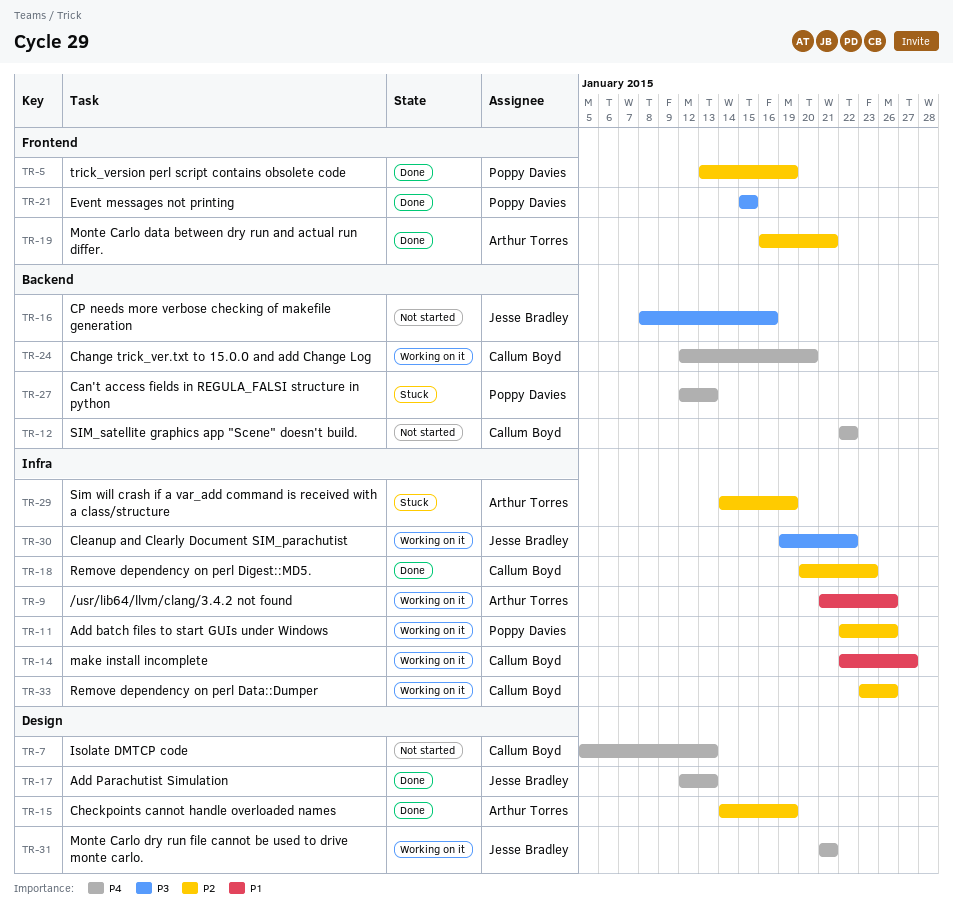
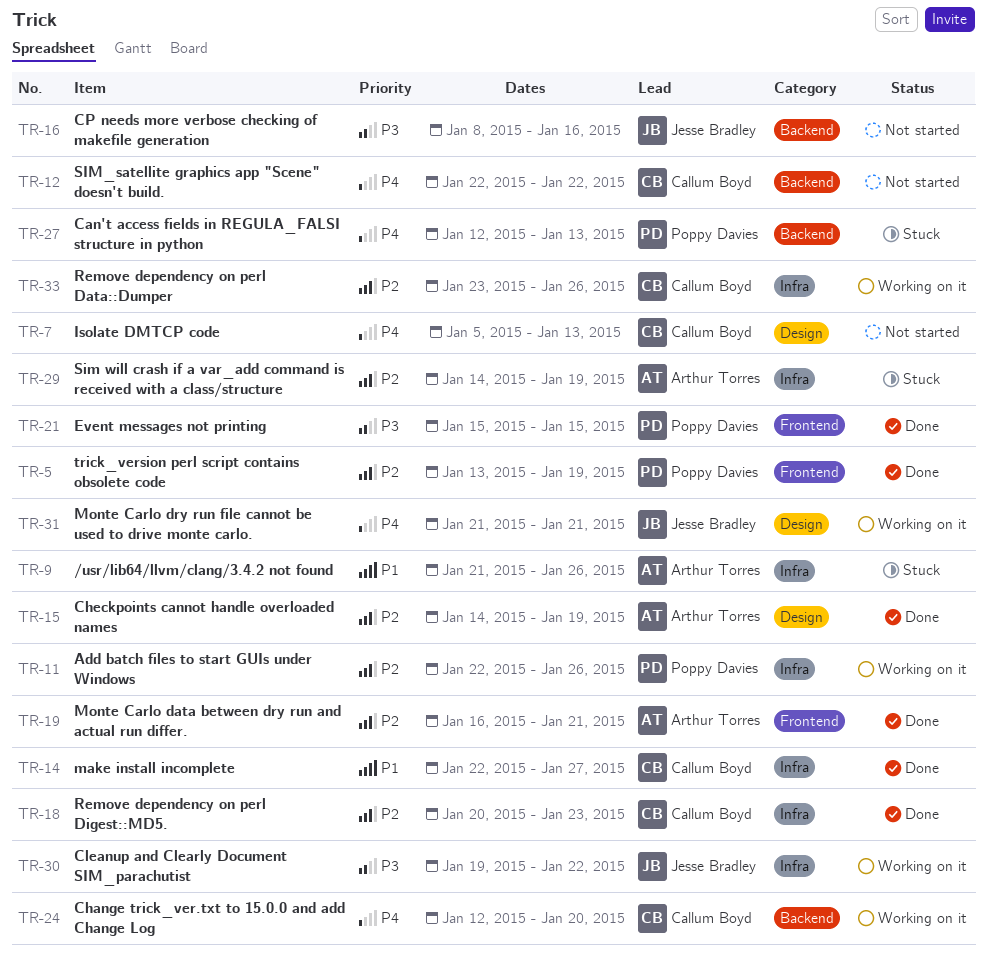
TR-9, status: Working on it -> Stuck
TR-14, status: Working on it -> Done
TR-17: present -> none

